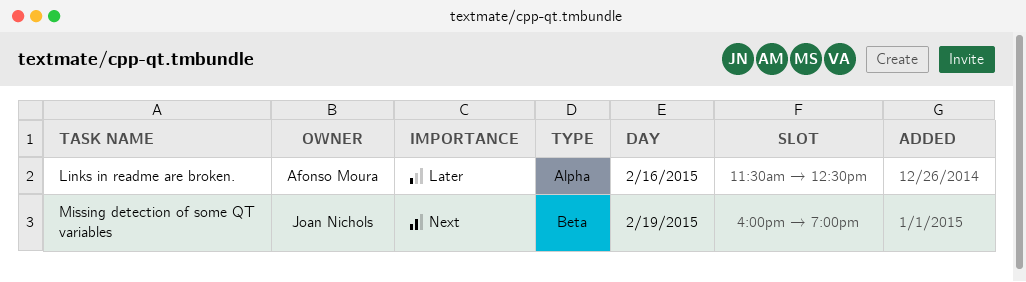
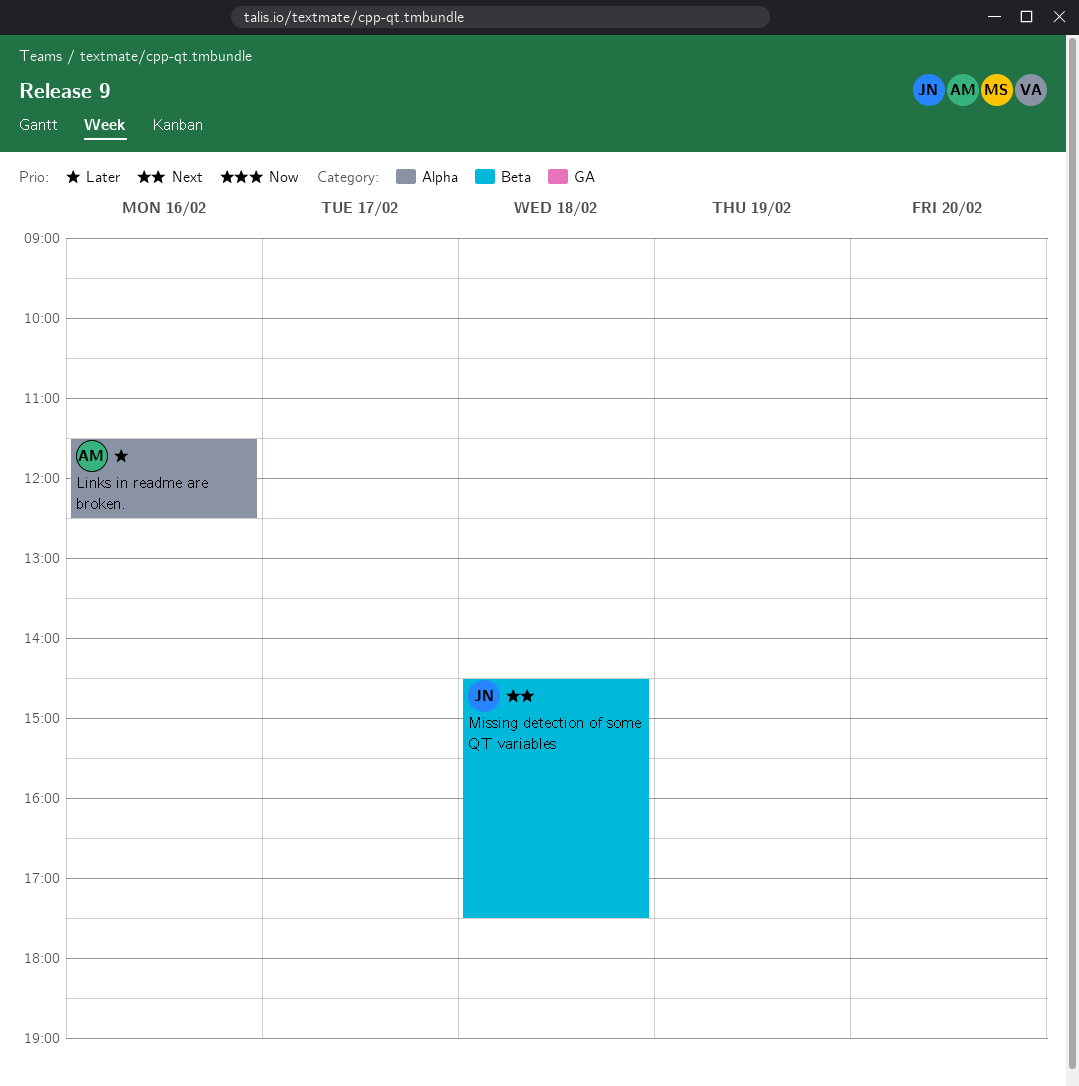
Missing detection of some QT variables, day: Feb 19 -> Feb 18
Missing detection of some QT variables, begins: 16:00 -> 14:30
Missing detection of some QT variables, ends: 19:00 -> 17:30

